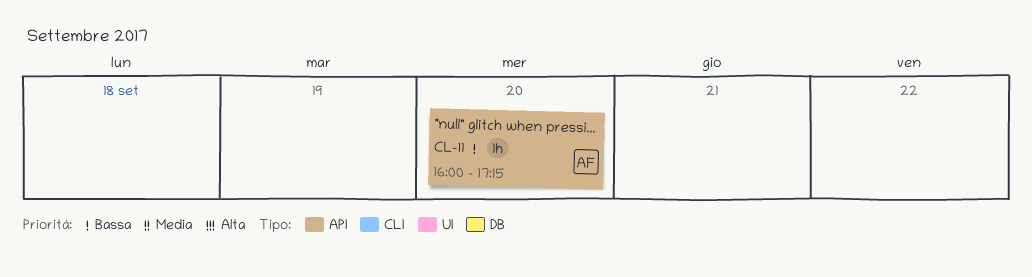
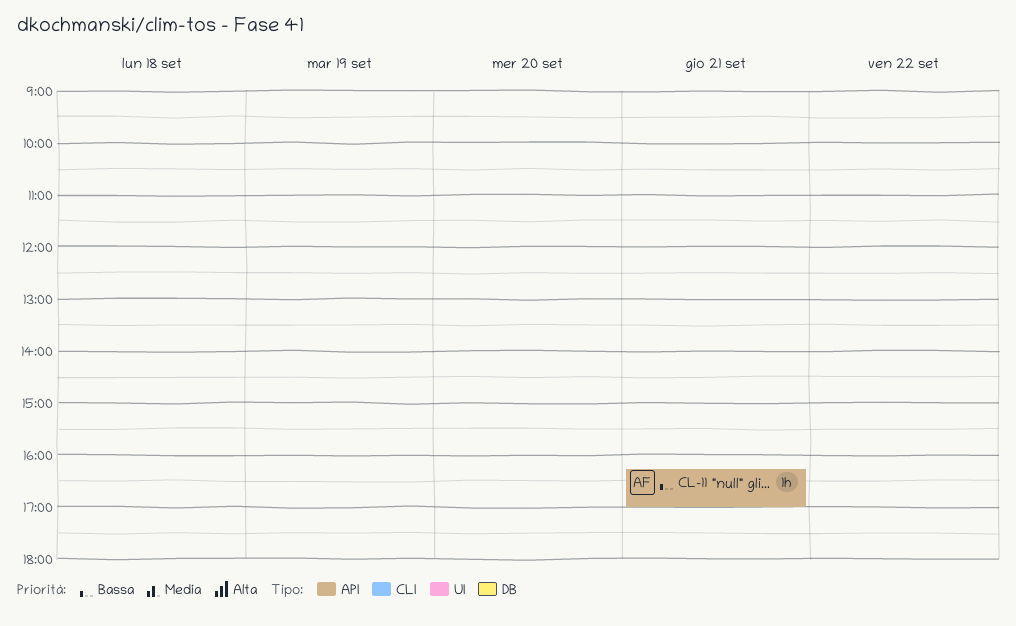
CL-11, day: Sep 20 -> Sep 21
CL-11, begins: 16:00 -> 16:15
CL-11, ends: 17:15 -> 17:00

